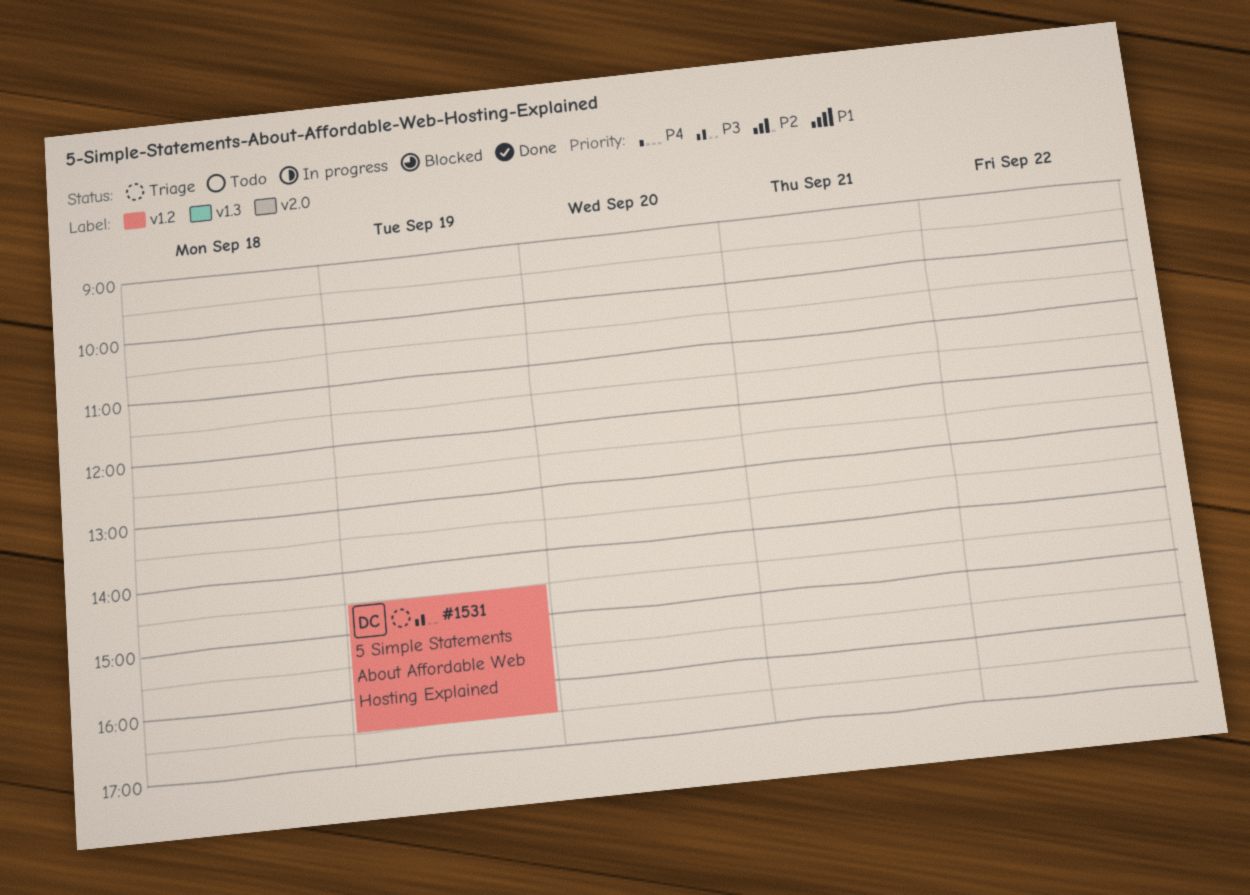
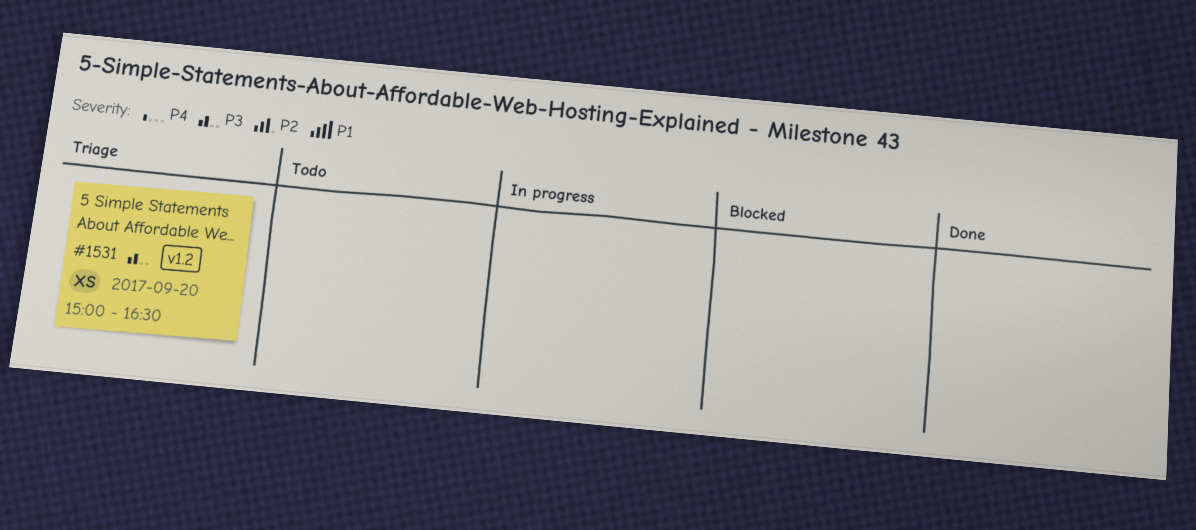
#1531, day: Sep 19 -> Sep 20
#1531, begins: 14:30 -> 15:00

